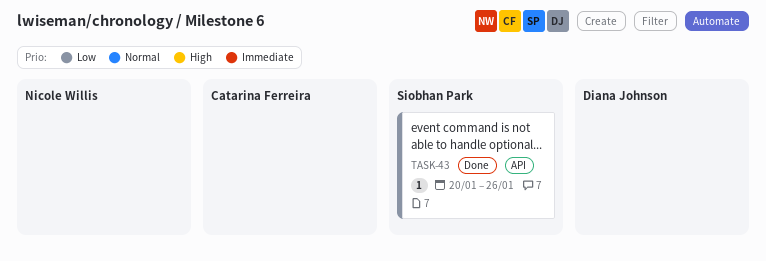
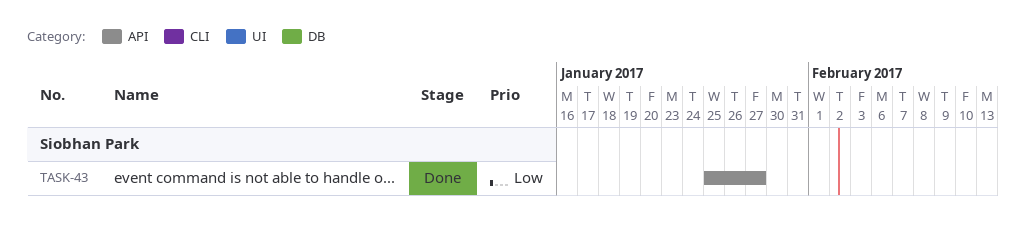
TASK-43, start: Jan 20 -> Jan 25
TASK-43, due: Jan 26 -> Jan 27

